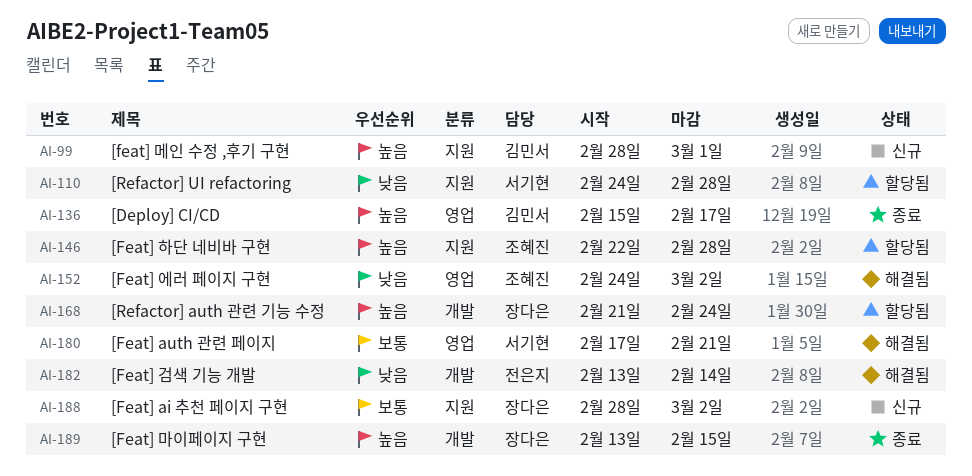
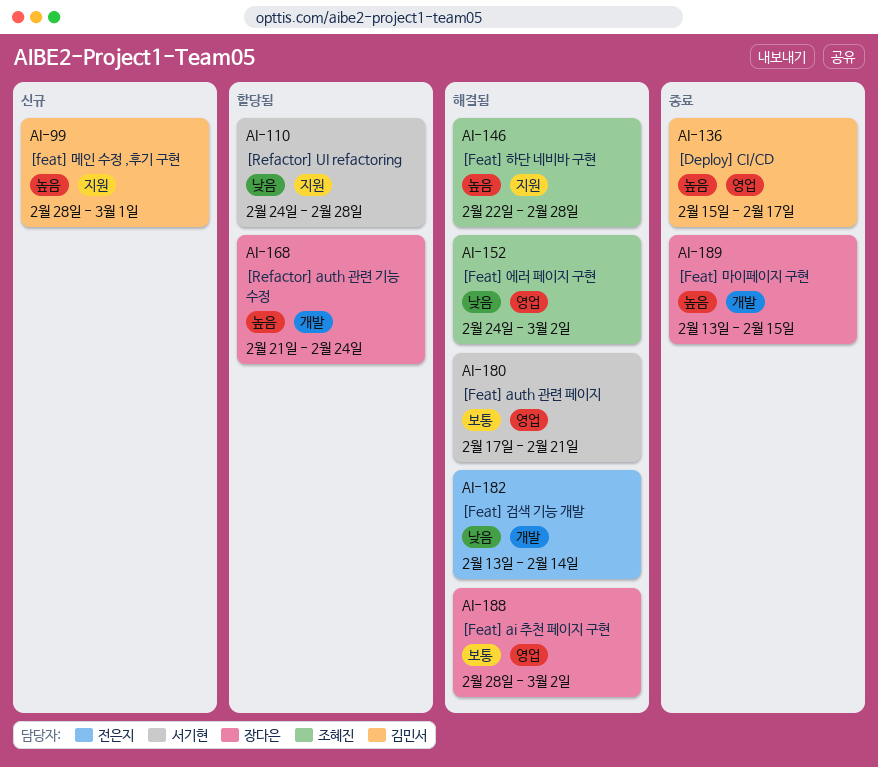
AI-146, status: 할당됨 -> 해결됨
AI-188, status: 신규 -> 해결됨
AI-188, label: 지원 -> 영업

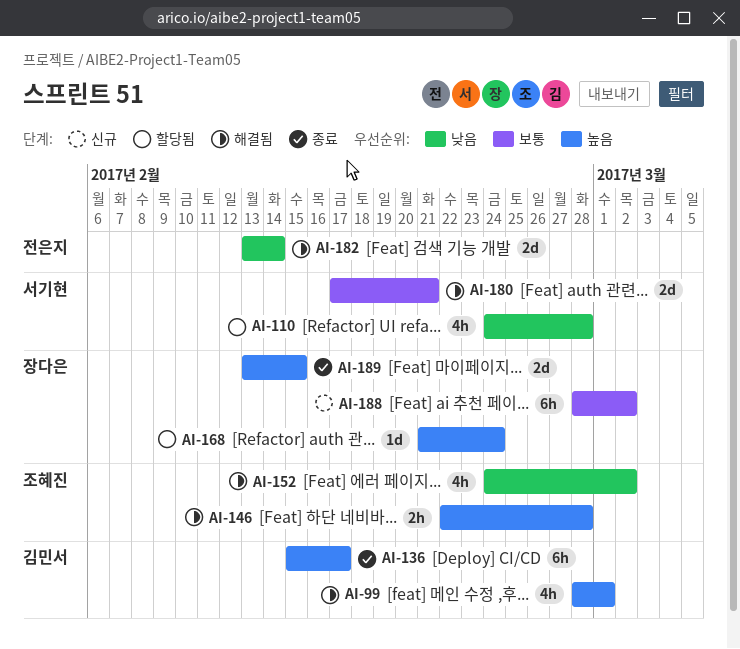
AI-99, status: 신규 -> 해결됨
AI-188, status: 해결됨 -> 신규

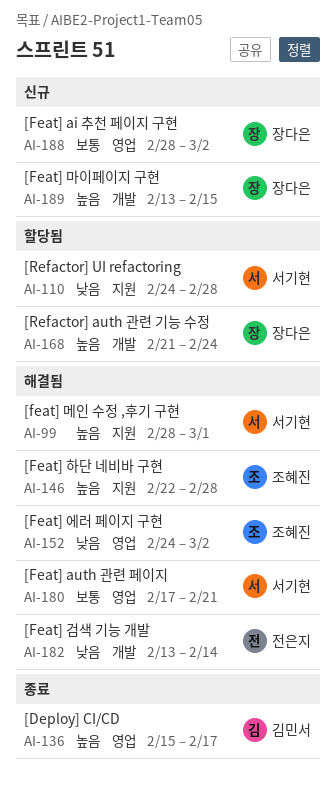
AI-99, owner: 김민서 -> 서기현
AI-189, status: 종료 -> 신규

